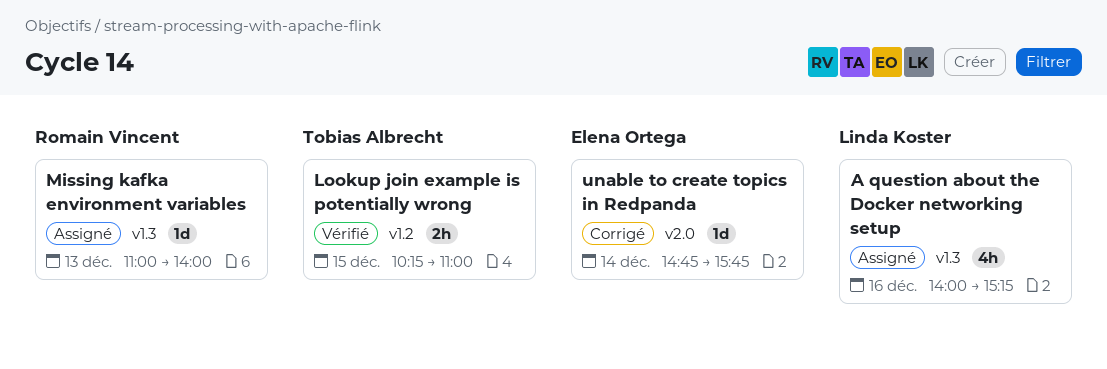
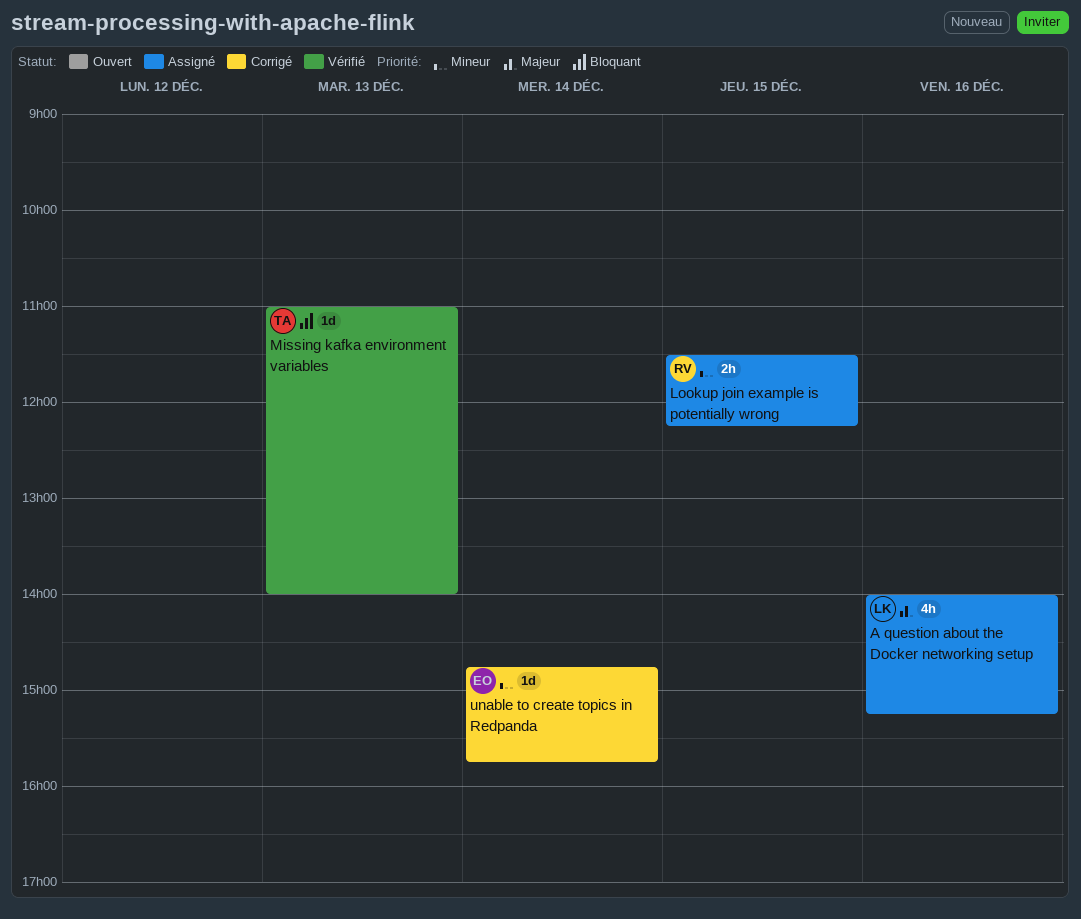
Lookup join example is potentially wrong, status: Vérifié -> Assigné
Lookup join example is potentially wrong, owner: Tobias Albrecht -> Romain Vincent
Lookup join example is potentially wrong, begins: 10:15 -> 11:30
Lookup join example is potentially wrong, ends: 11:00 -> 12:15
Missing kafka environment variables, status: Assigné -> Vérifié
Missing kafka environment variables, owner: Romain Vincent -> Tobias Albrecht

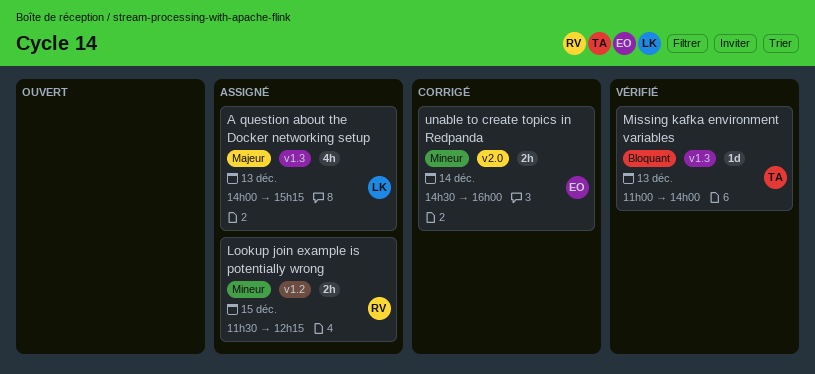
A question about the Docker networking setup, day: Dec 16 -> Dec 13
unable to create topics in Redpanda, estimate: 1d -> 2h
unable to create topics in Redpanda, begins: 14:45 -> 14:30
unable to create topics in Redpanda, ends: 15:45 -> 16:00

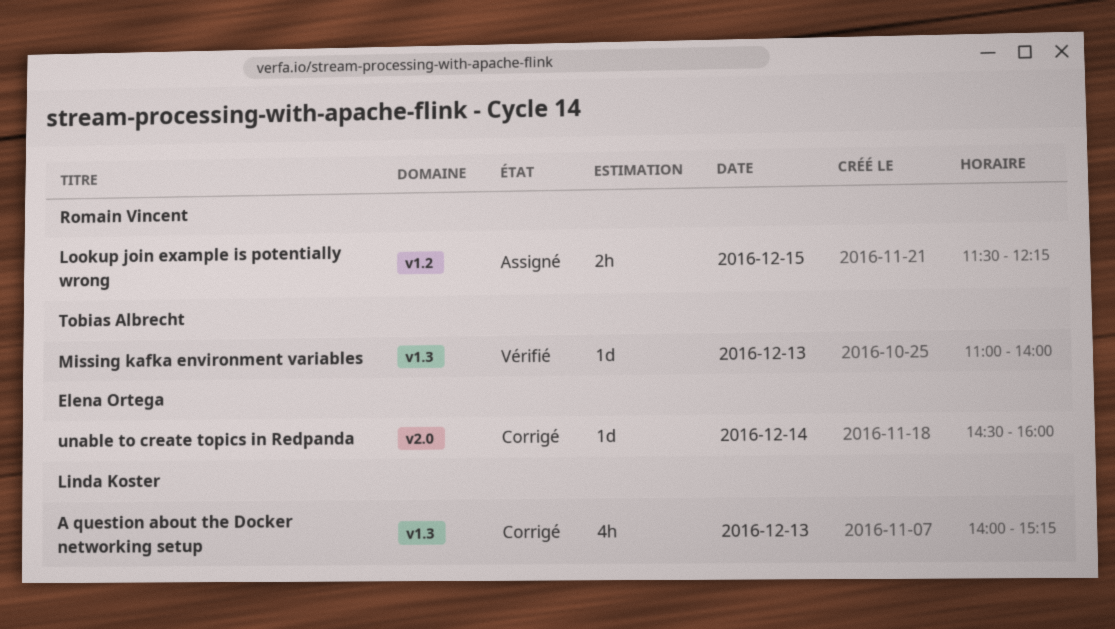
A question about the Docker networking setup, status: Assigné -> Corrigé
unable to create topics in Redpanda, estimate: 2h -> 1d

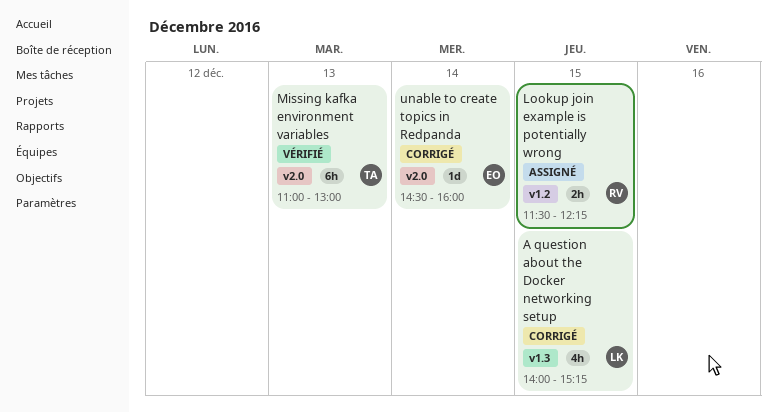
A question about the Docker networking setup, day: Dec 13 -> Dec 15
Missing kafka environment variables, label: v1.3 -> v2.0
Missing kafka environment variables, estimate: 1d -> 6h
Missing kafka environment variables, ends: 14:00 -> 13:00

